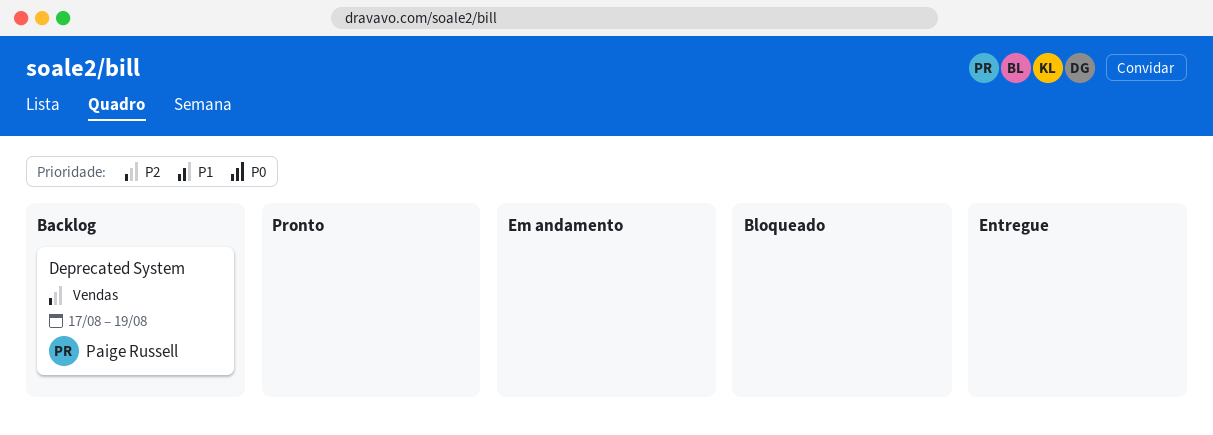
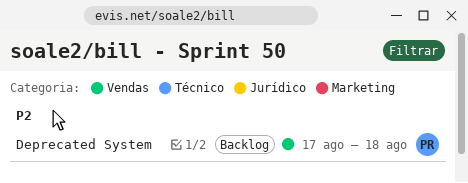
Deprecated System, due: Aug 19 -> Aug 18

